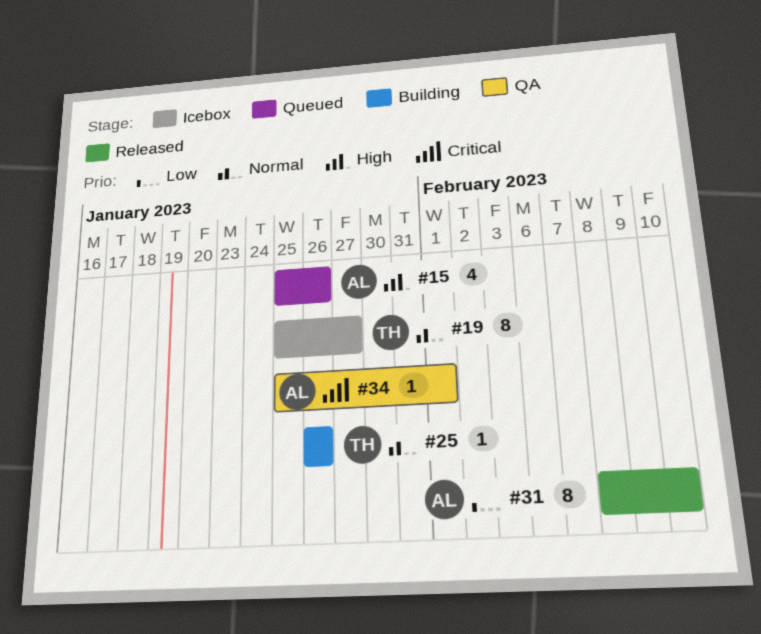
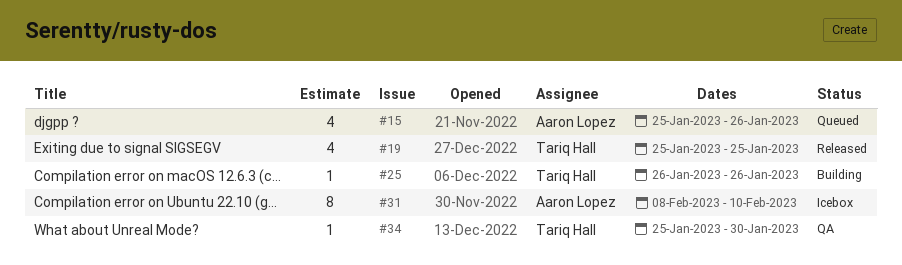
#19, status: Icebox -> Released
#19, estimate: 8 -> 4
#19, due: Jan 27 -> Jan 25
#31, status: Released -> Icebox
#34, owner: Aaron Lopez -> Tariq Hall
#34, due: Feb 1 -> Jan 30

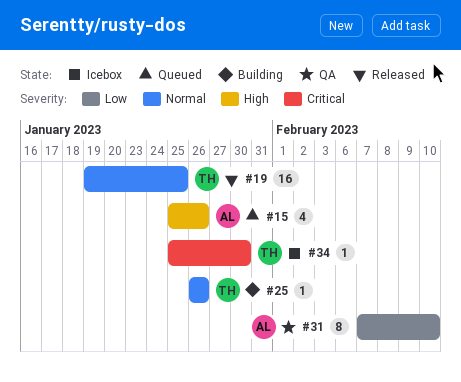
#19, estimate: 4 -> 16
#19, start: Jan 25 -> Jan 19
#31, status: Icebox -> QA
#31, start: Feb 8 -> Feb 7
#34, status: QA -> Icebox

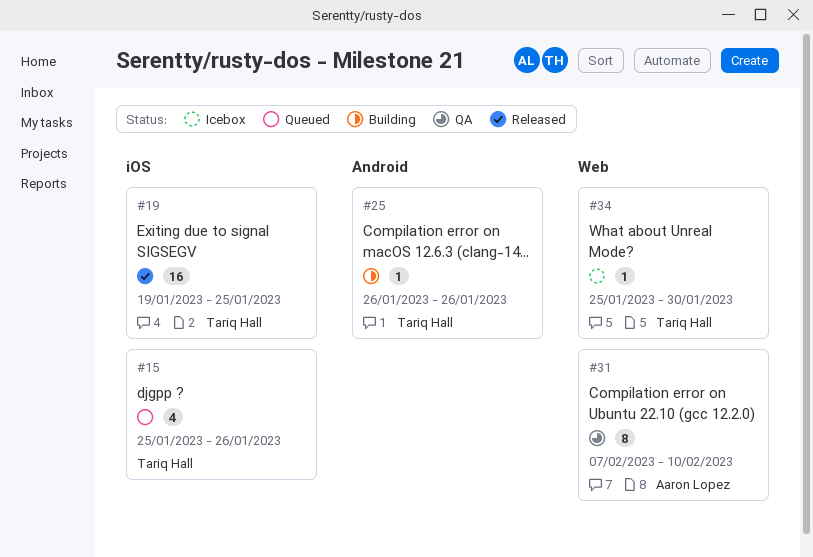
#15, owner: Aaron Lopez -> Tariq Hall

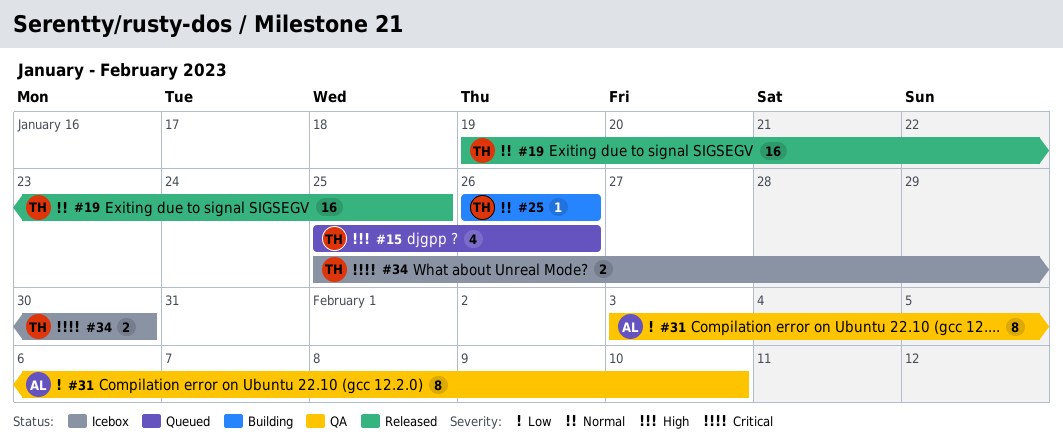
#31, start: Feb 7 -> Feb 3
#34, estimate: 1 -> 2

